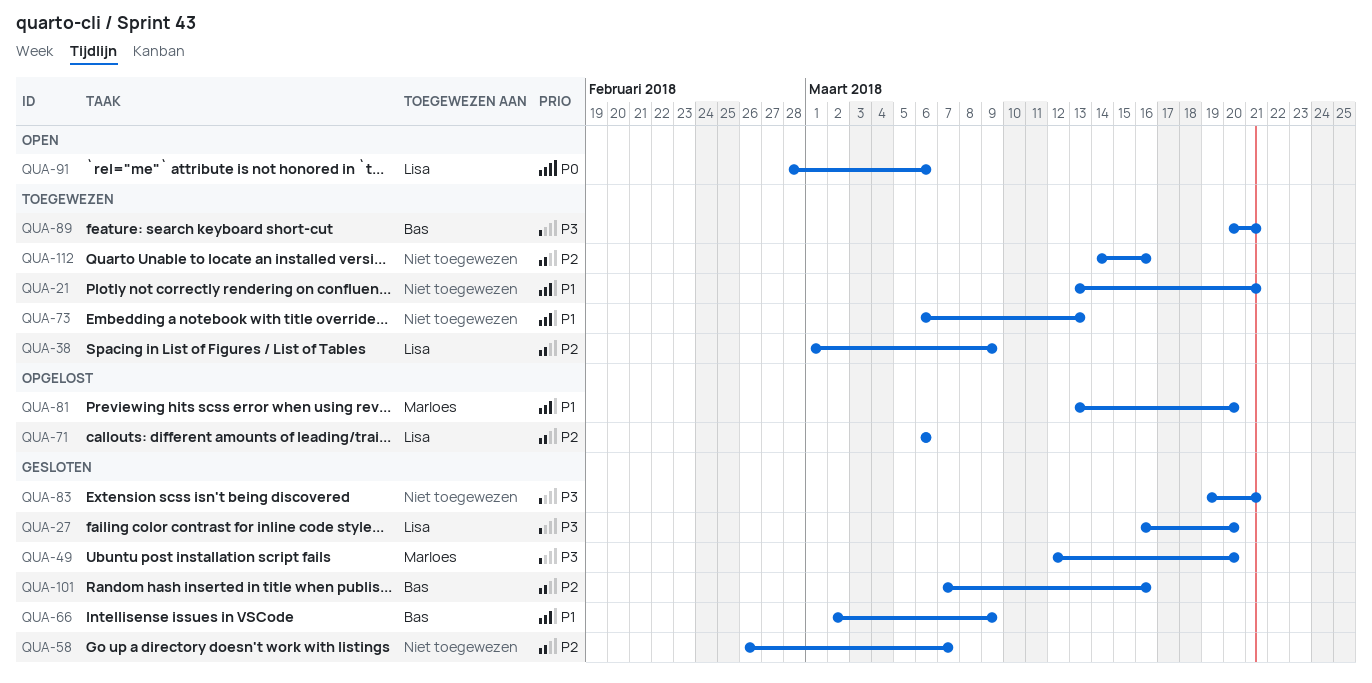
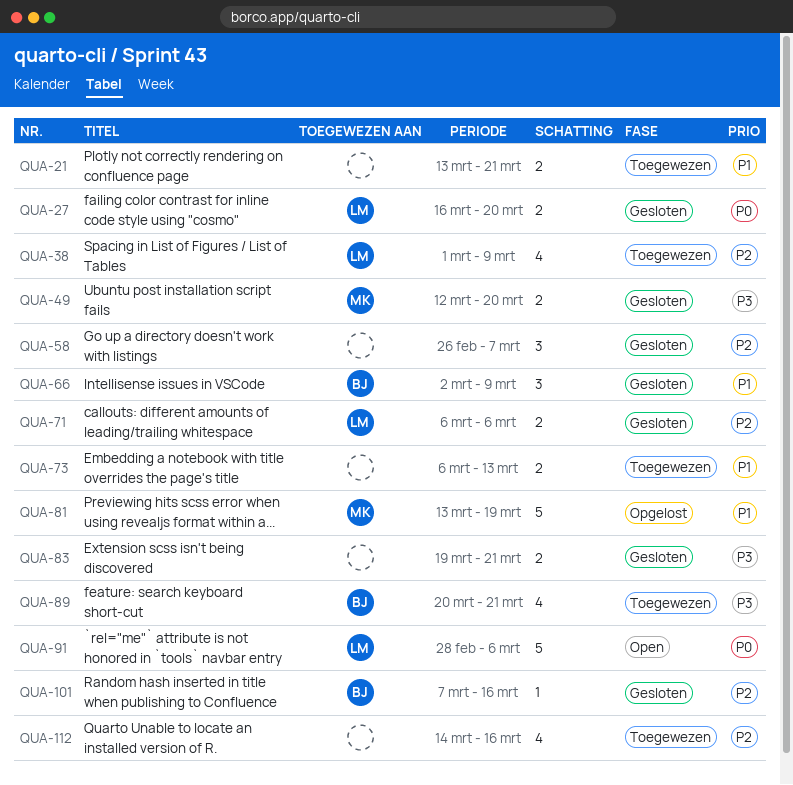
QUA-27, priority: P3 -> P0
QUA-71, status: Opgelost -> Gesloten
QUA-81, due: Mar 20 -> Mar 19

